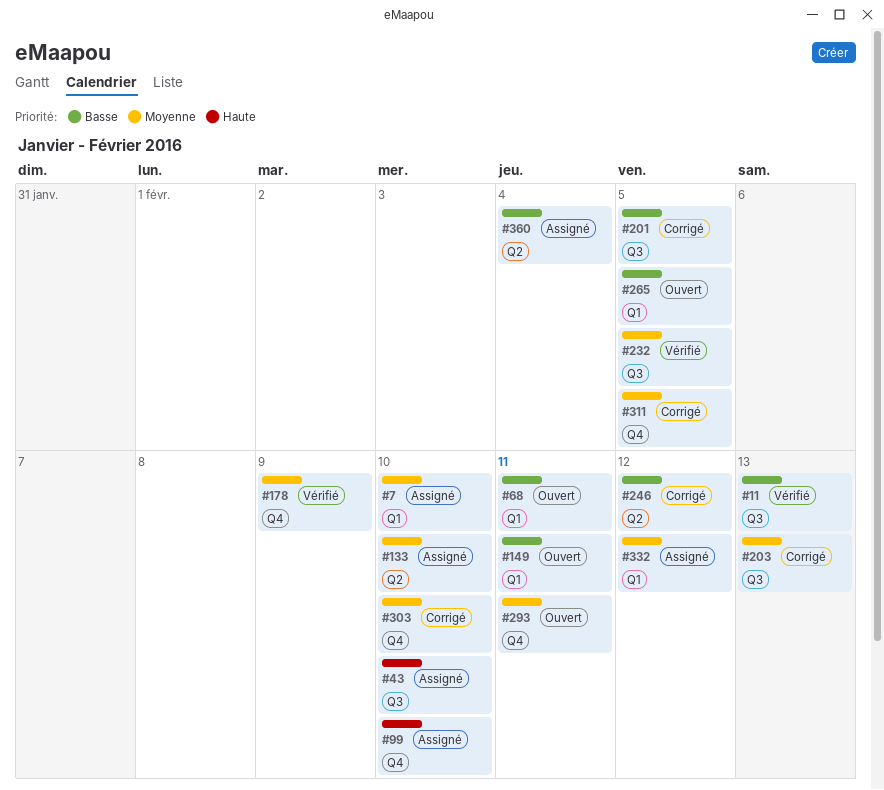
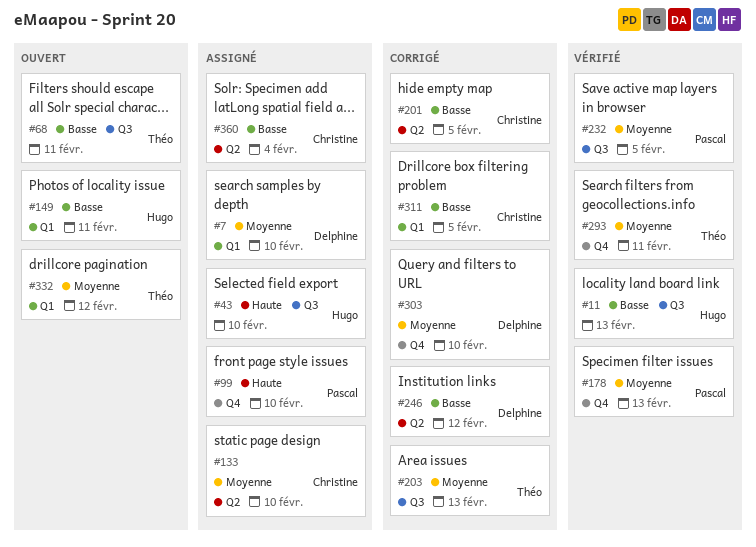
#68, label: Q1 -> Q3
#178, due: Feb 9 -> Feb 13
#201, label: Q3 -> Q2
#265: present -> none
#293, status: Ouvert -> Vérifié
#311, priority: Moyenne -> Basse
#311, label: Q4 -> Q1
#332, status: Assigné -> Ouvert

